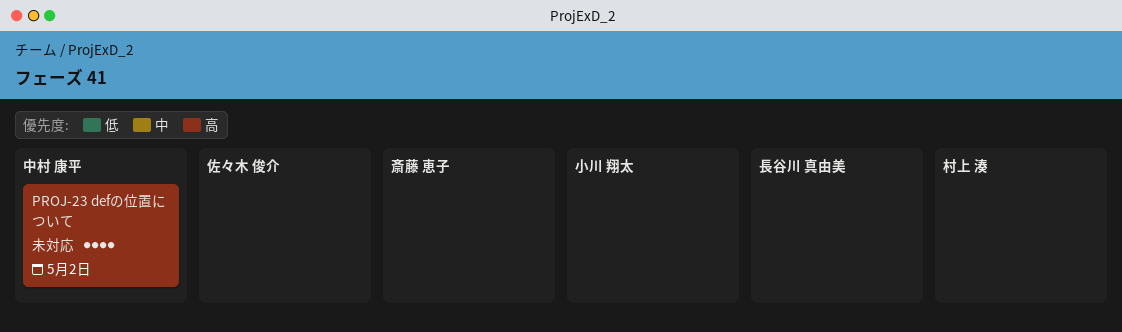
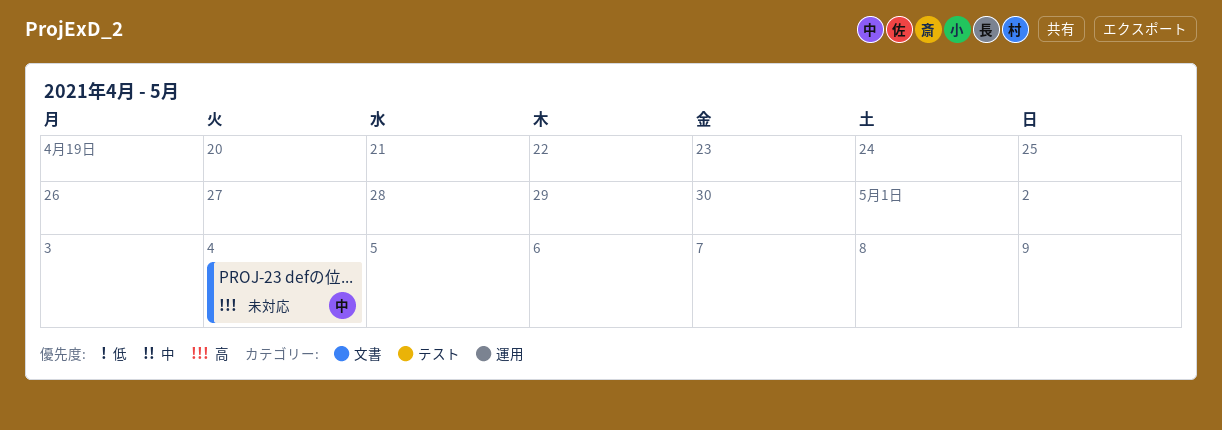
PROJ-23, due: May 2 -> May 4

